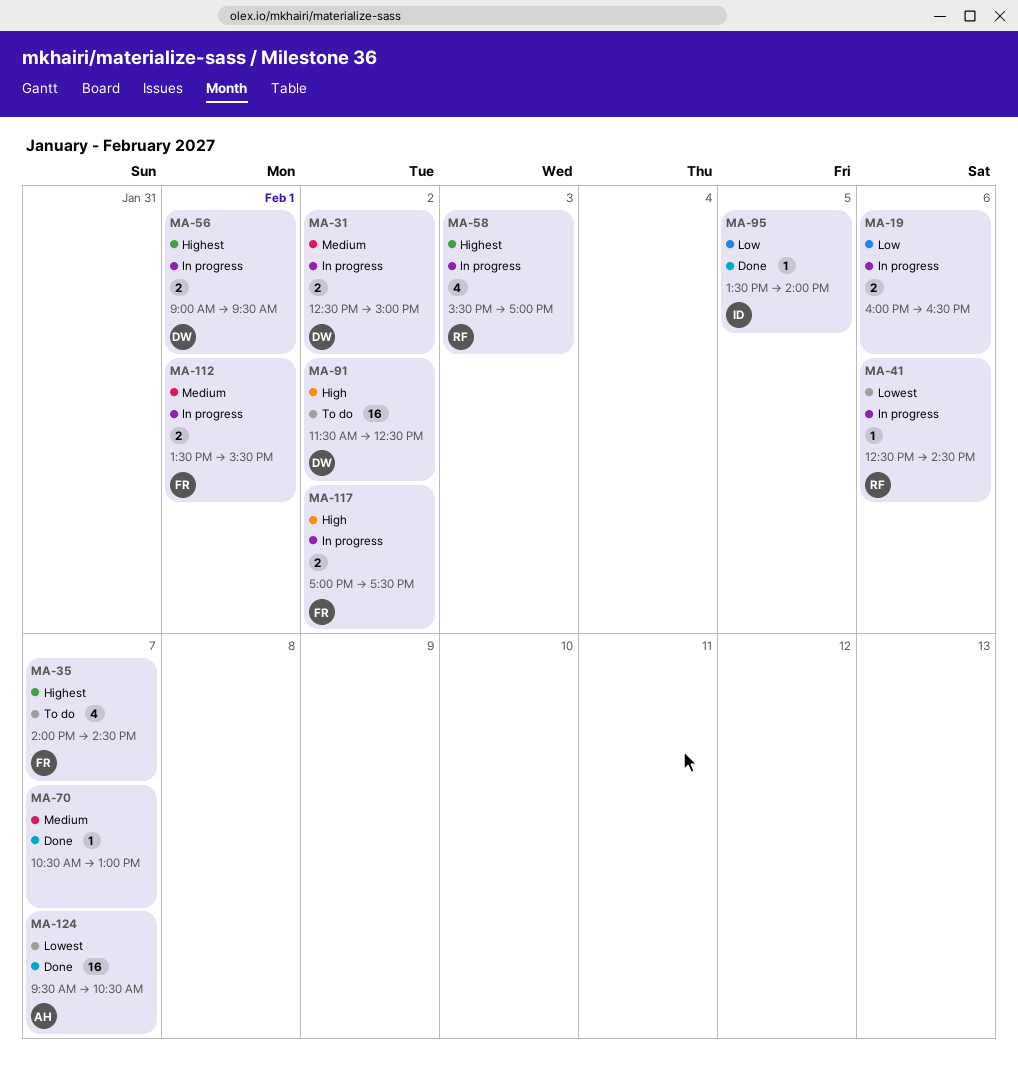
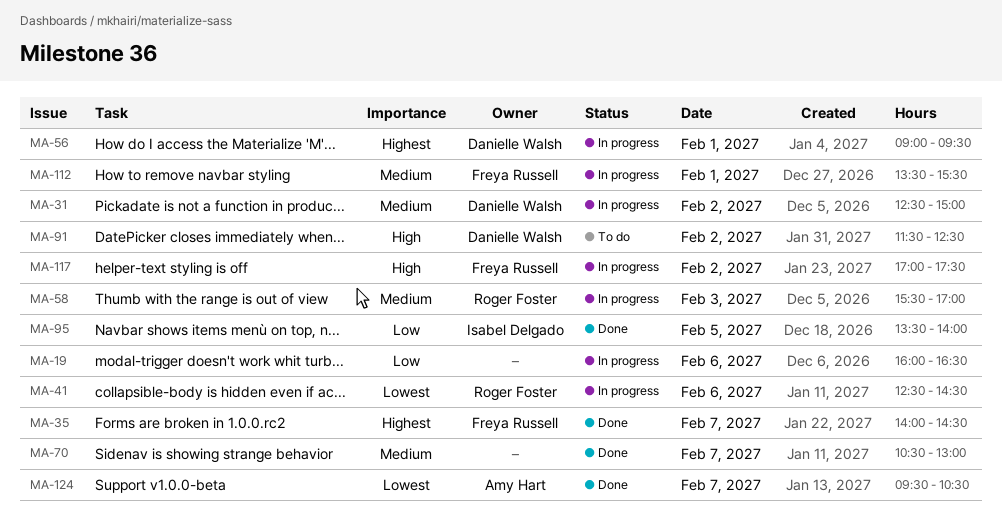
MA-35, status: To do -> Done
MA-58, priority: Highest -> Medium

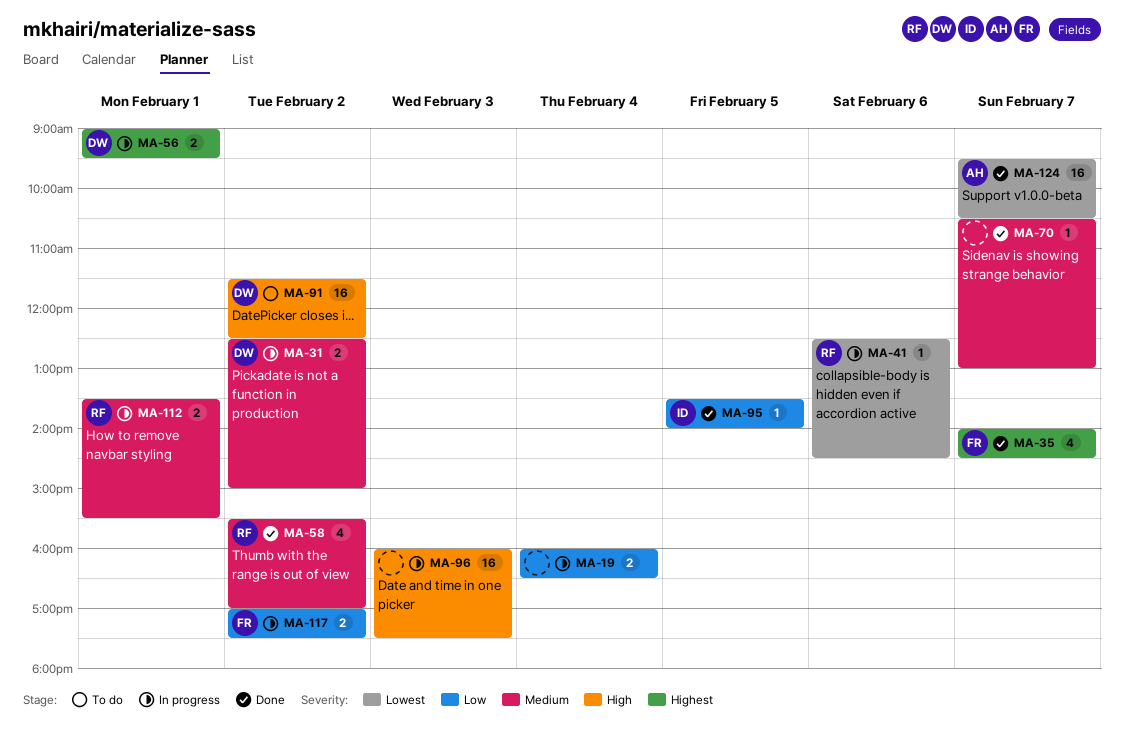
MA-19, day: Feb 6 -> Feb 4
MA-58, status: In progress -> Done
MA-58, day: Feb 3 -> Feb 2
MA-96: none -> present
MA-112, owner: Freya Russell -> Roger Foster
MA-117, priority: High -> Low

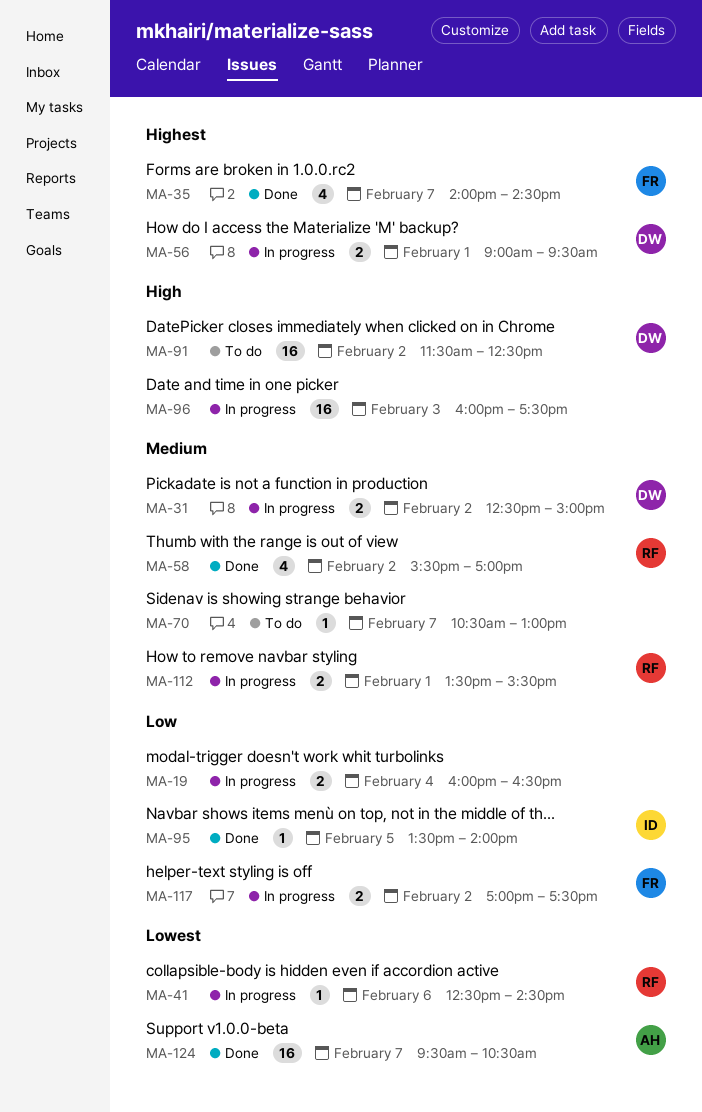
MA-70, status: Done -> To do

